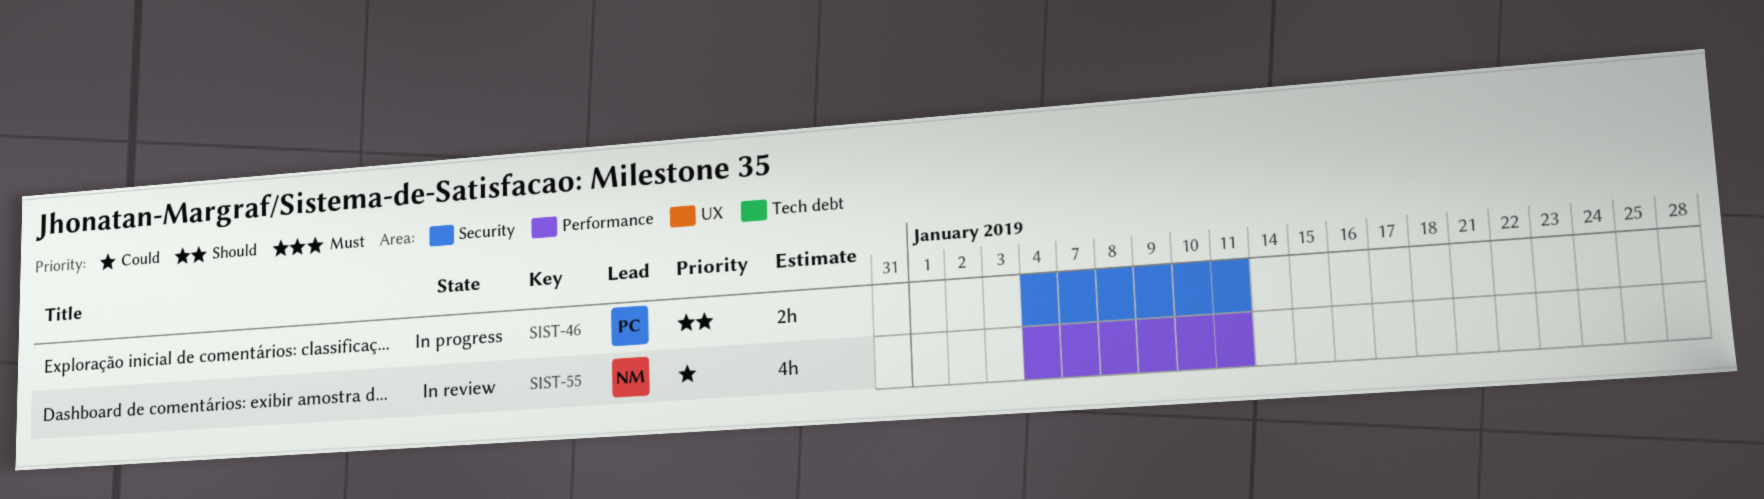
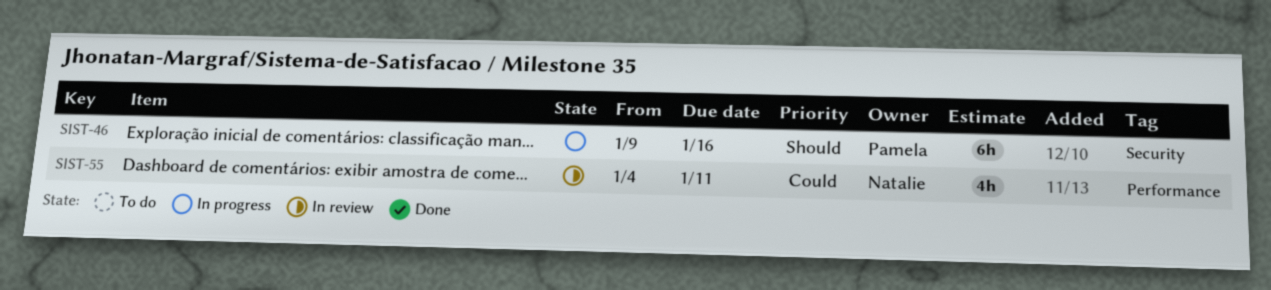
SIST-46, estimate: 2h -> 6h
SIST-46, start: Jan 4 -> Jan 9
SIST-46, due: Jan 11 -> Jan 16

